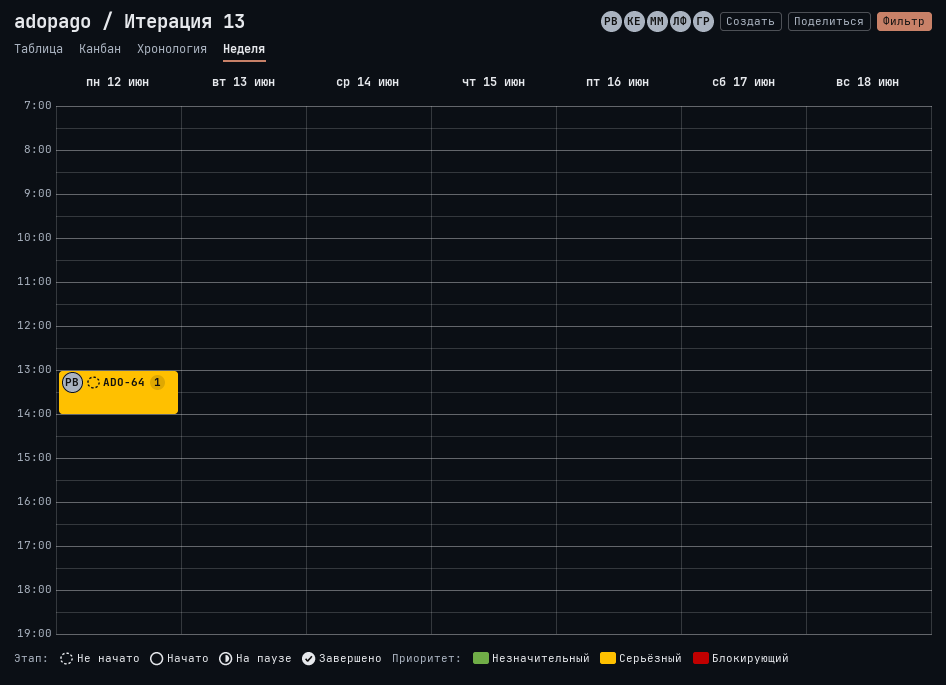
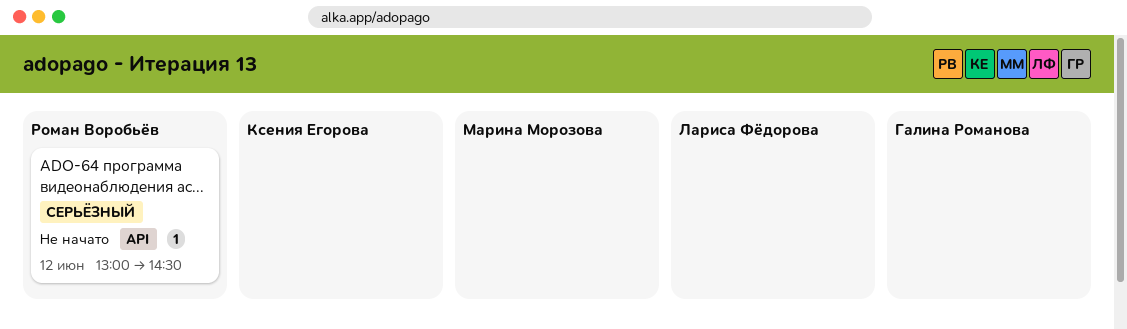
ADO-64, ends: 14:00 -> 14:30

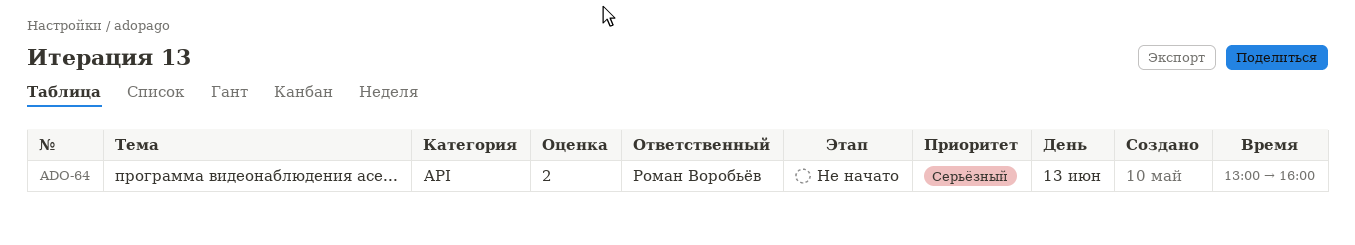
ADO-64, estimate: 1 -> 2
ADO-64, day: Jun 12 -> Jun 13
ADO-64, ends: 14:30 -> 16:00

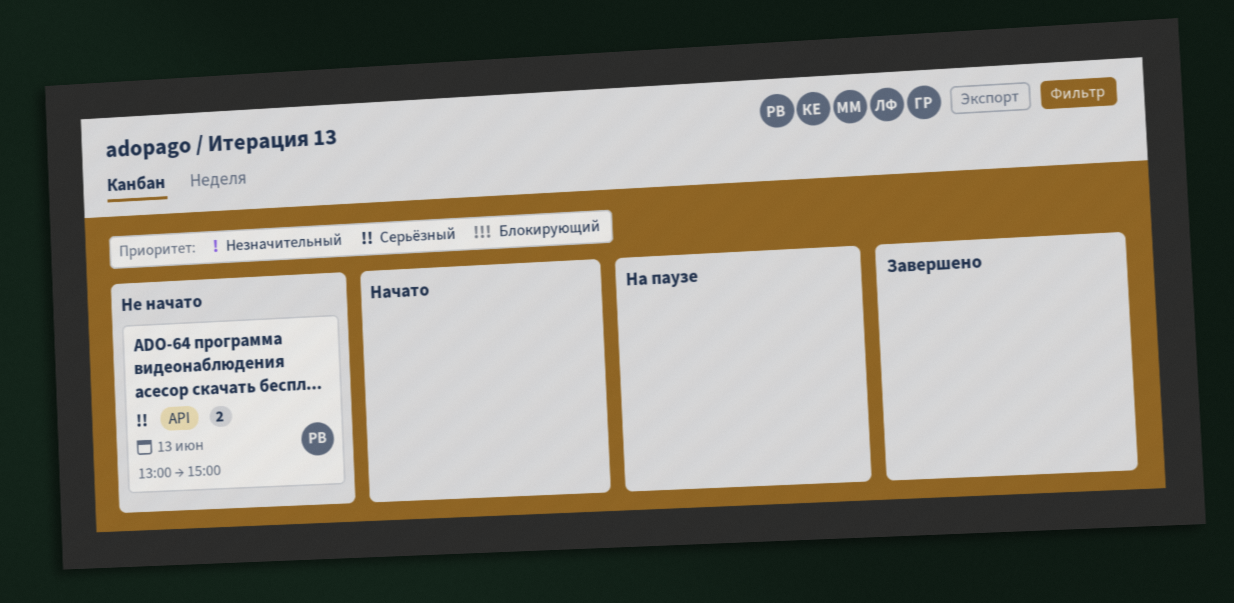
ADO-64, ends: 16:00 -> 15:00

